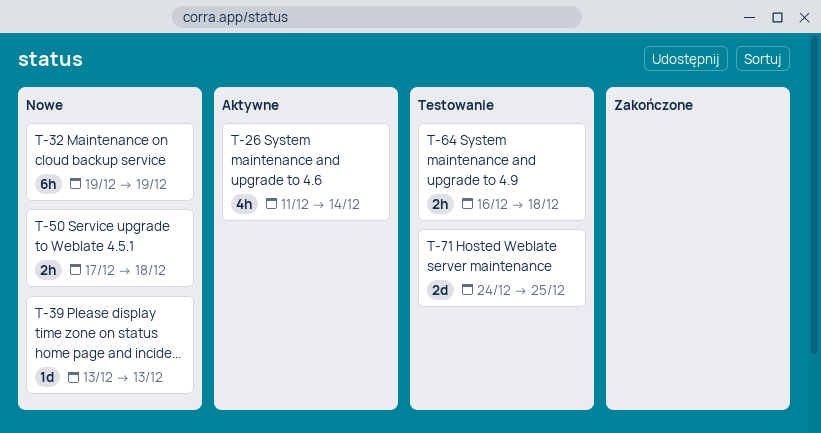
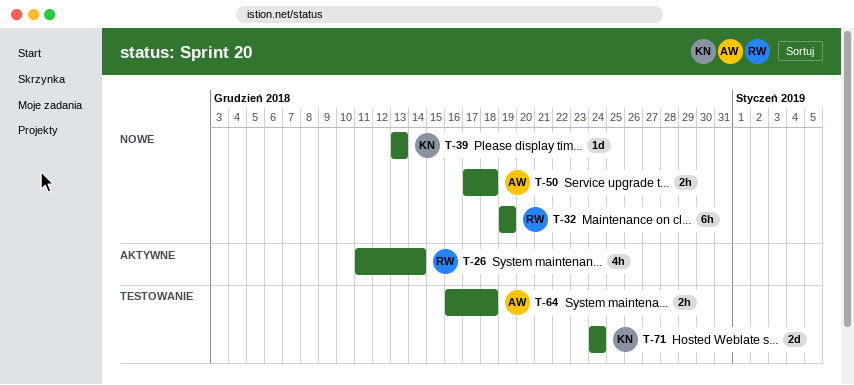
T-71, due: Dec 25 -> Dec 24

